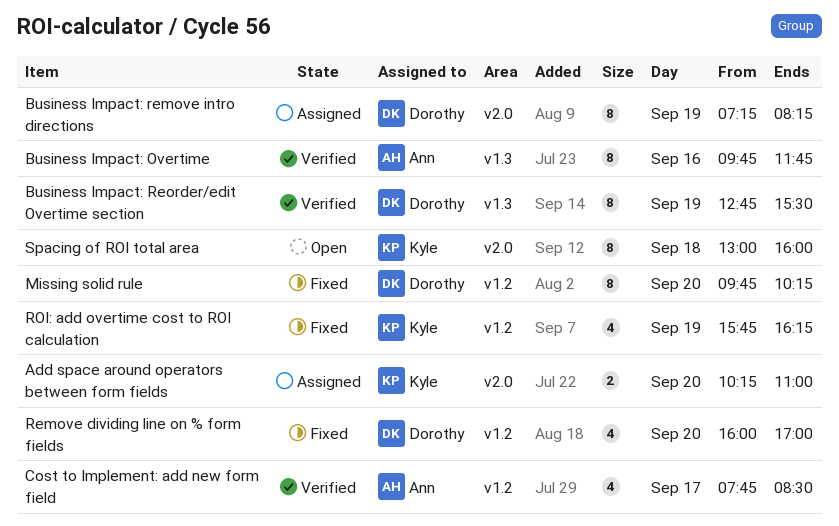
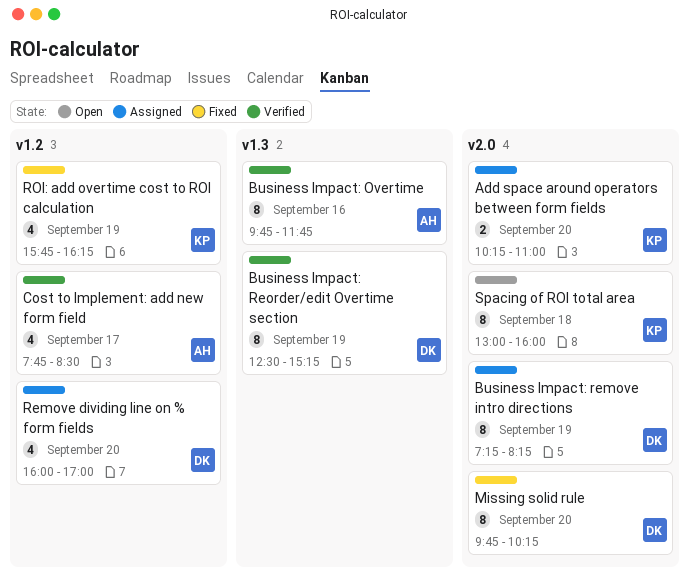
Business Impact: Reorder/edit Overtime section, begins: 12:45 -> 12:30
Business Impact: Reorder/edit Overtime section, ends: 15:30 -> 15:15
Missing solid rule, label: v1.2 -> v2.0
Remove dividing line on % form fields, status: Fixed -> Assigned

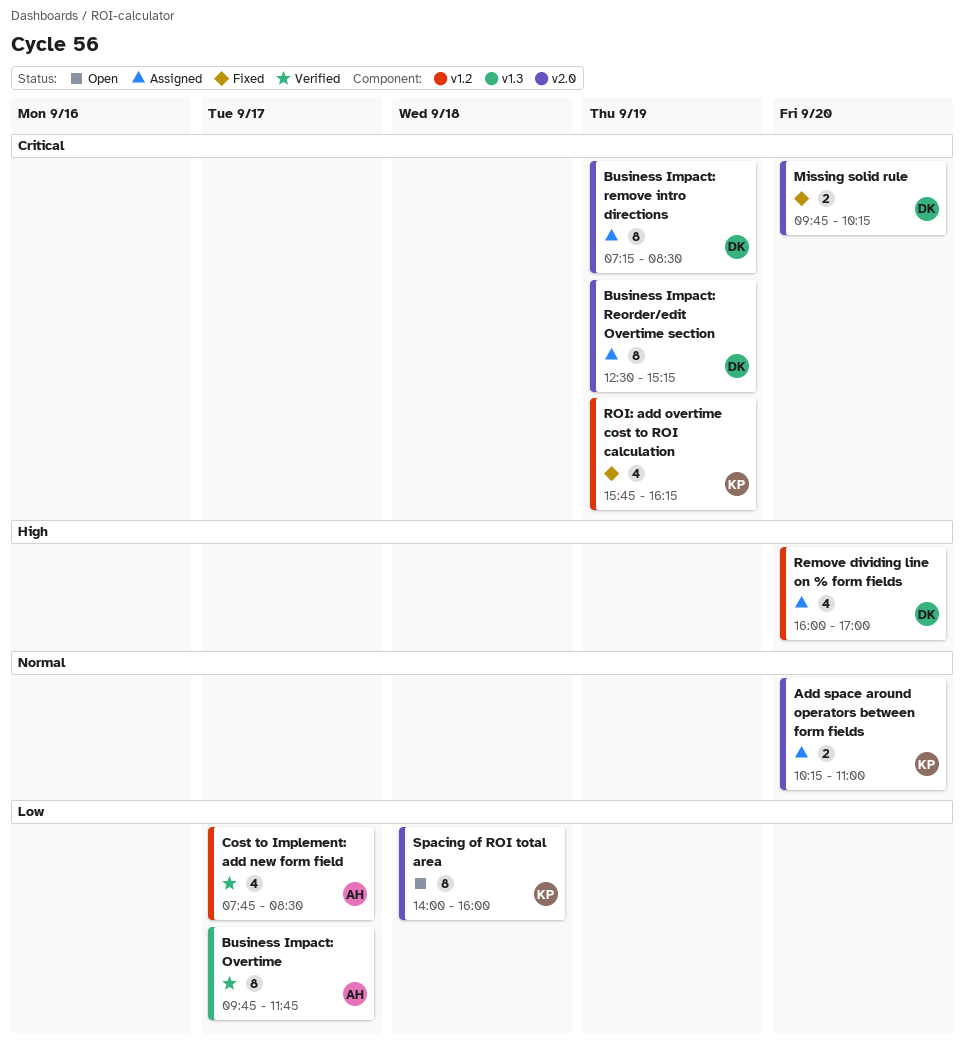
Business Impact: Overtime, day: Sep 16 -> Sep 17
Business Impact: remove intro directions, ends: 08:15 -> 08:30
Business Impact: Reorder/edit Overtime section, status: Verified -> Assigned
Business Impact: Reorder/edit Overtime section, label: v1.3 -> v2.0
Missing solid rule, estimate: 8 -> 2
Spacing of ROI total area, begins: 13:00 -> 14:00

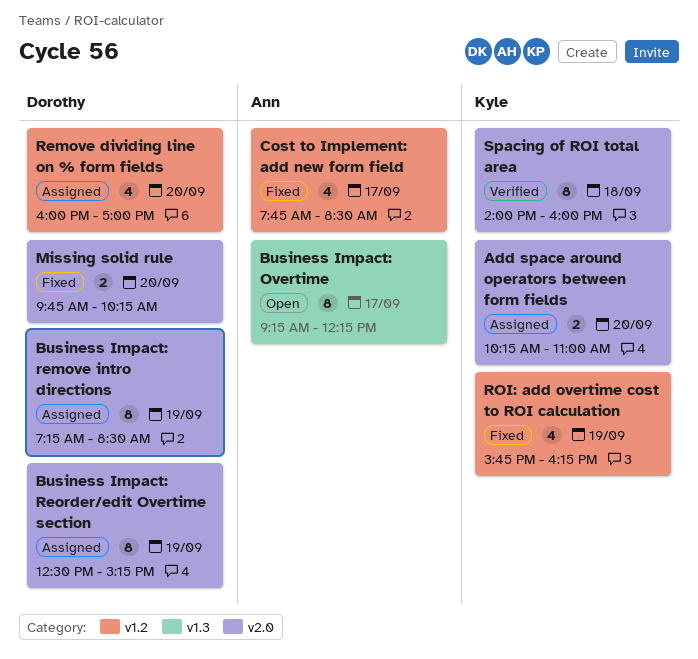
Business Impact: Overtime, status: Verified -> Open
Business Impact: Overtime, begins: 09:45 -> 09:15
Business Impact: Overtime, ends: 11:45 -> 12:15
Cost to Implement: add new form field, status: Verified -> Fixed
Spacing of ROI total area, status: Open -> Verified

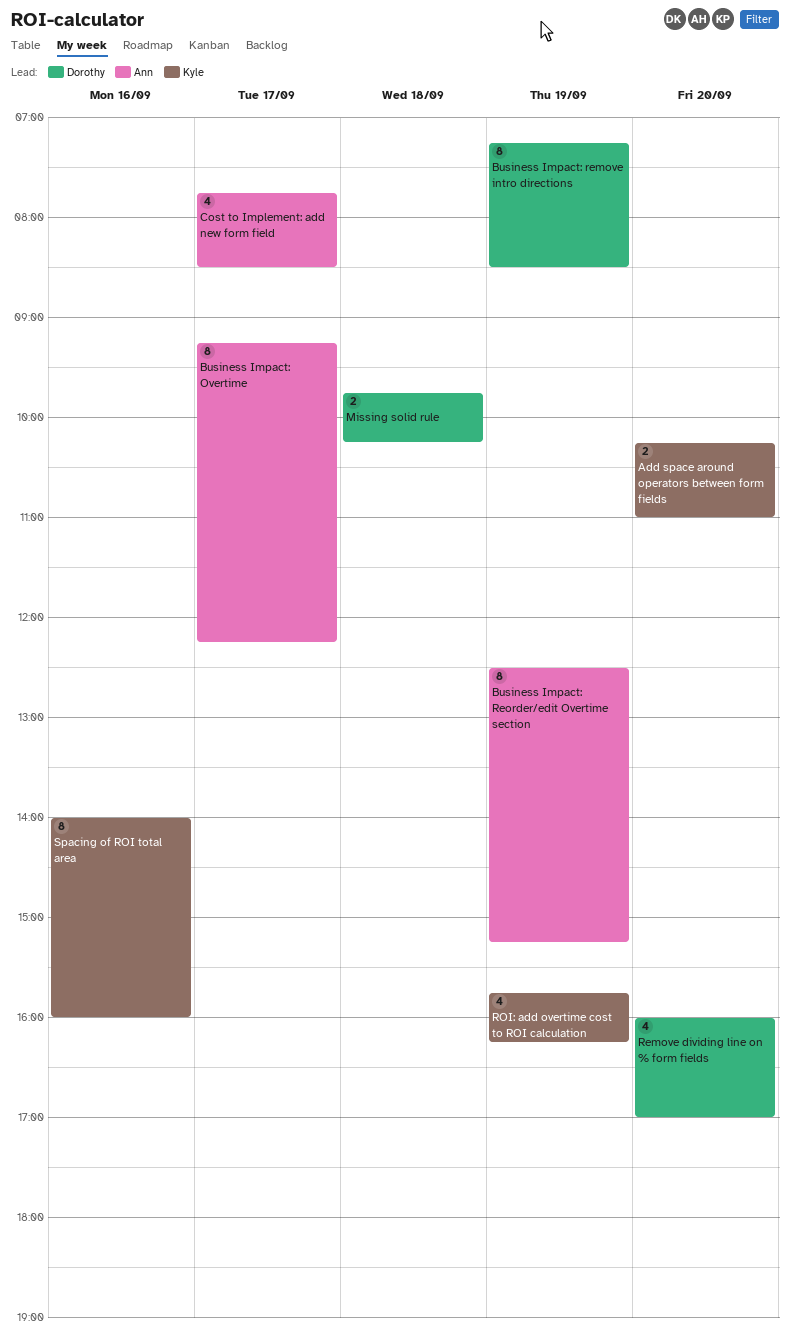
Business Impact: Reorder/edit Overtime section, owner: Dorothy -> Ann
Missing solid rule, day: Sep 20 -> Sep 18
Spacing of ROI total area, day: Sep 18 -> Sep 16

